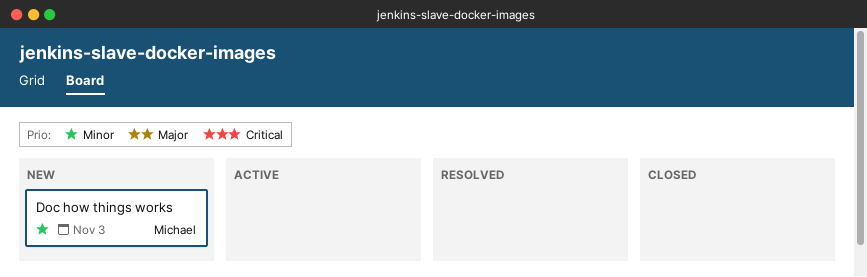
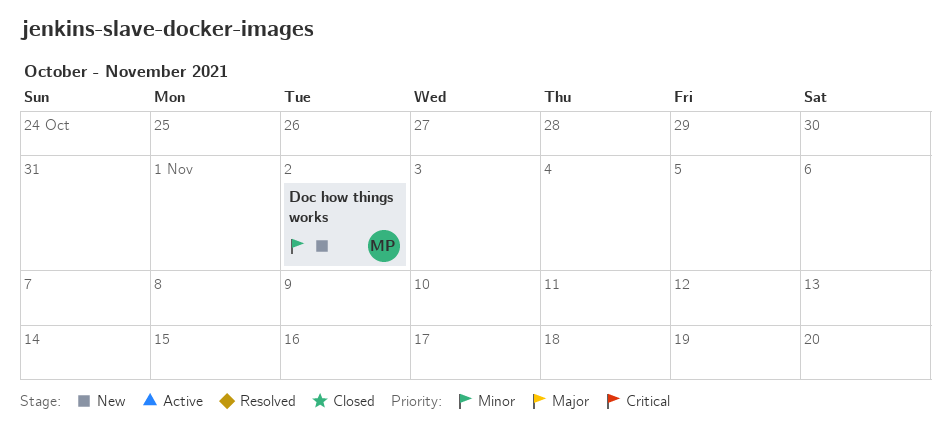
Doc how things works, due: Nov 3 -> Nov 2

